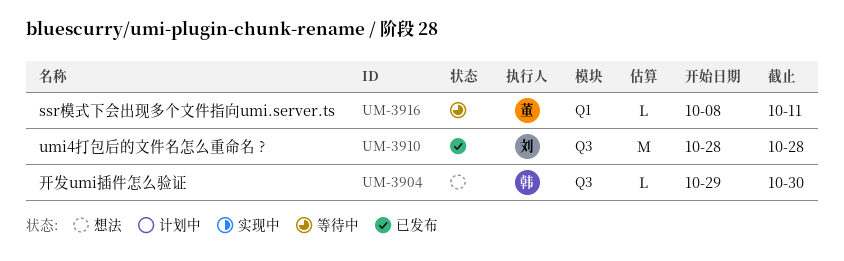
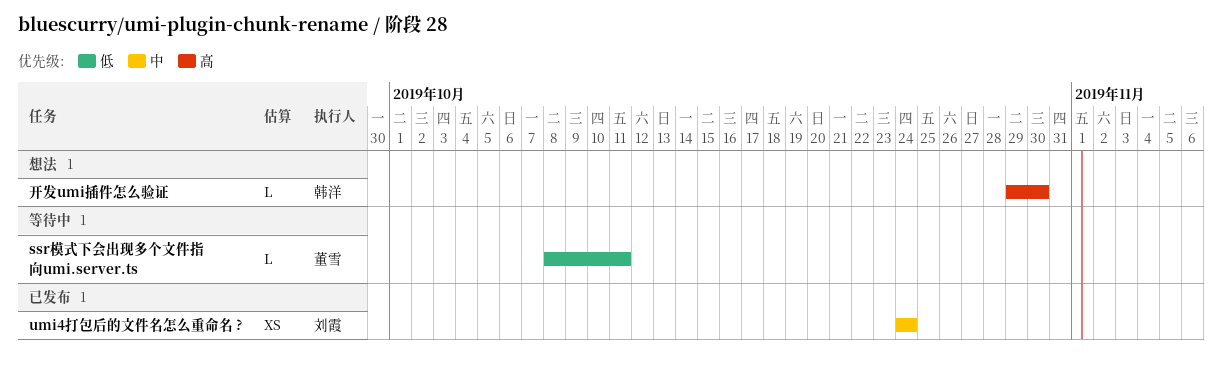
umi4打包后的文件名怎么重命名 ?, estimate: M -> XS
umi4打包后的文件名怎么重命名 ?, start: Oct 28 -> Oct 24
umi4打包后的文件名怎么重命名 ?, due: Oct 28 -> Oct 24

